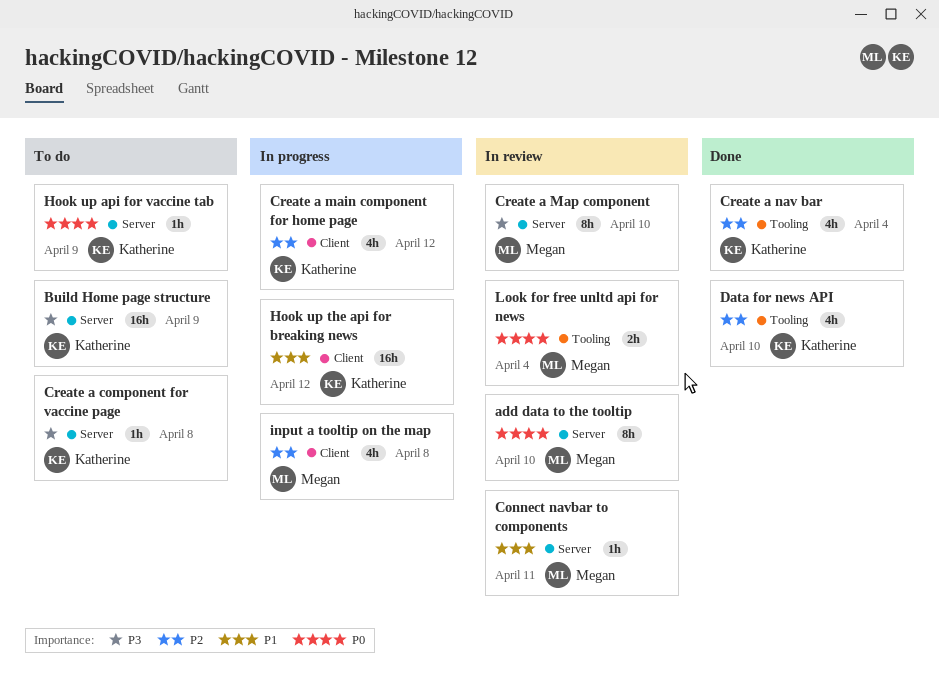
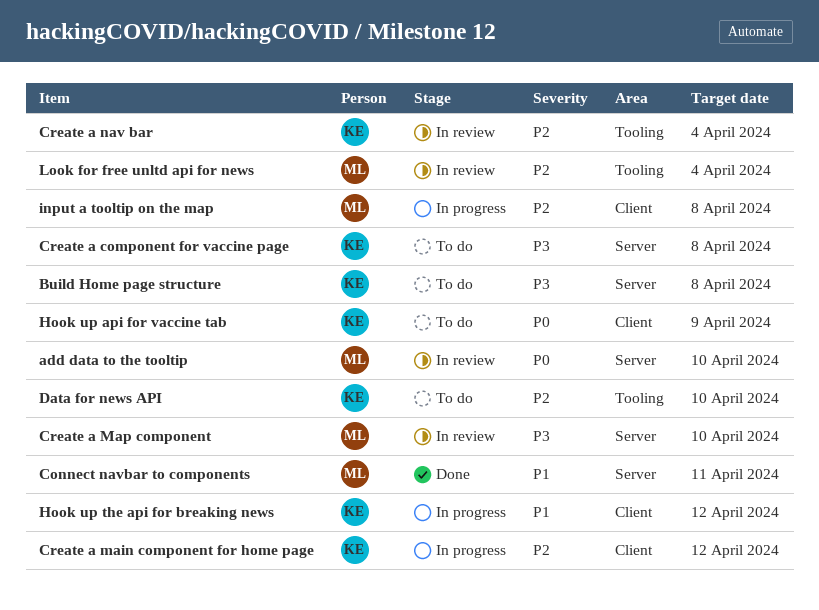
Build Home page structure, due: Apr 9 -> Apr 8
Connect navbar to components, status: In review -> Done
Create a nav bar, status: Done -> In review
Data for news API, status: Done -> To do
Hook up api for vaccine tab, label: Server -> Client
Look for free unltd api for news, priority: P0 -> P2

